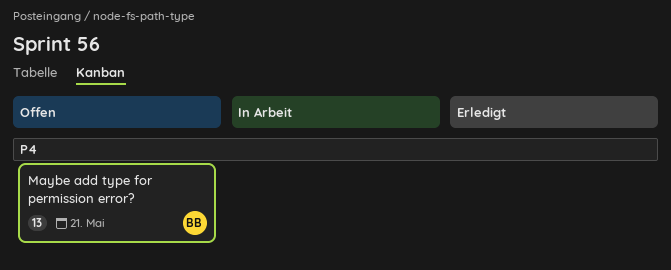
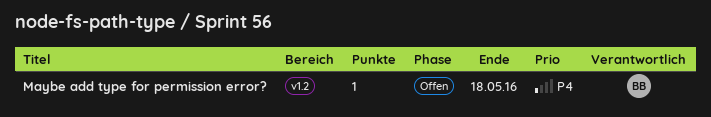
Maybe add type for permission error?, estimate: 13 -> 1
Maybe add type for permission error?, due: May 21 -> May 18

